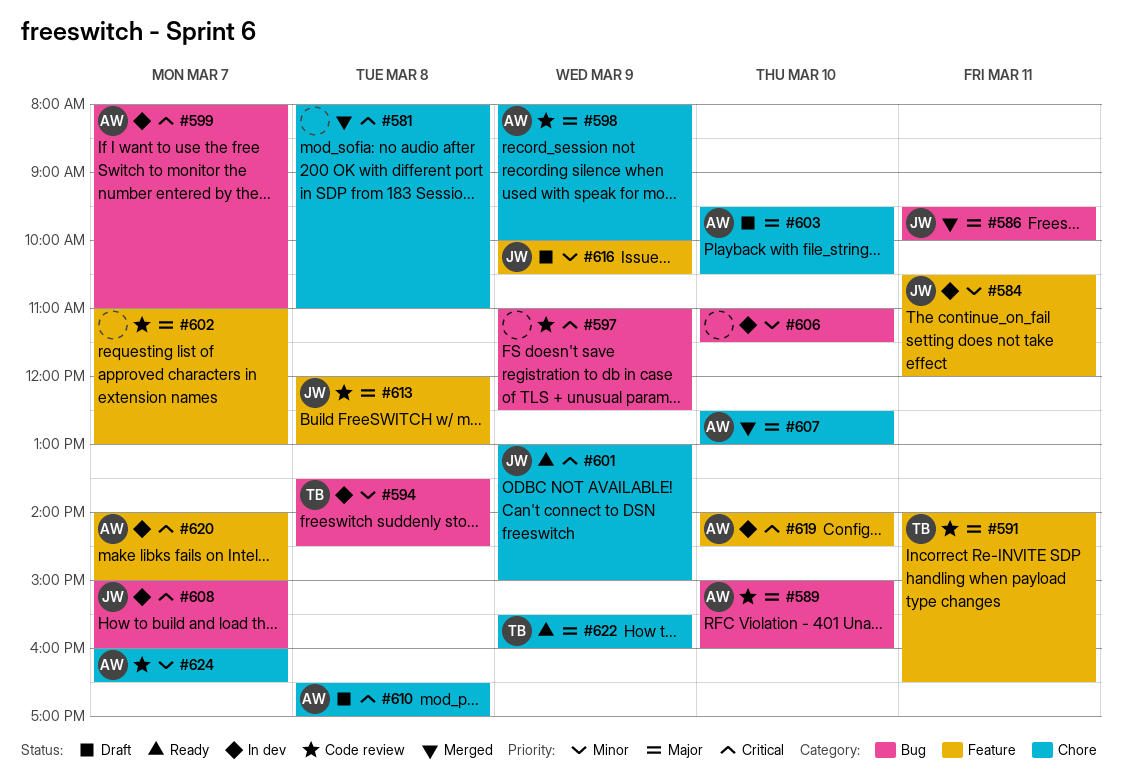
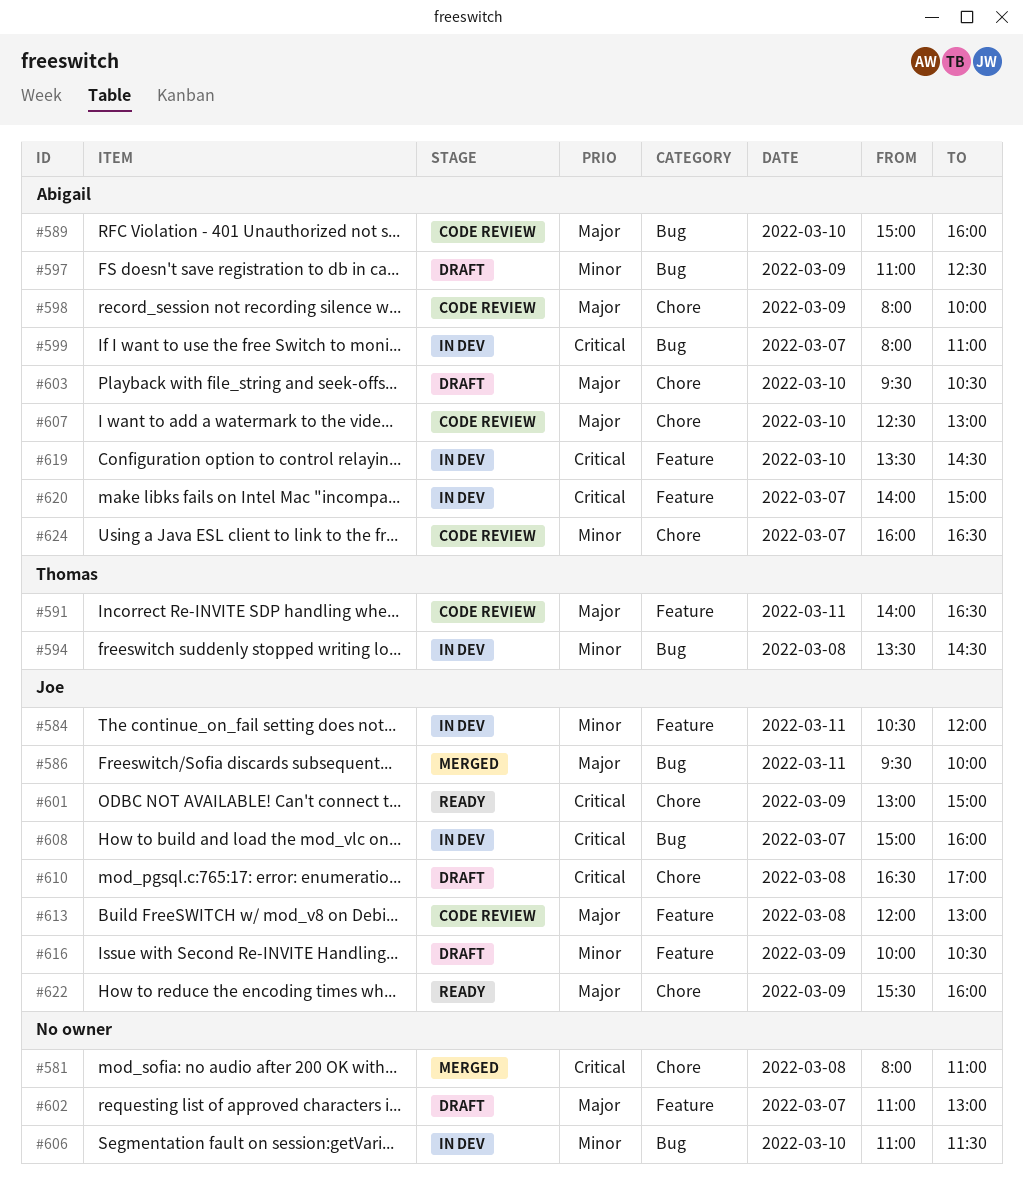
#597, status: Code review -> Draft
#597, owner: none -> Abigail
#597, priority: Critical -> Minor
#602, status: Code review -> Draft
#607, status: Merged -> Code review
#610, owner: Abigail -> Joe
#619, begins: 14:00 -> 13:30
#622, owner: Thomas -> Joe

